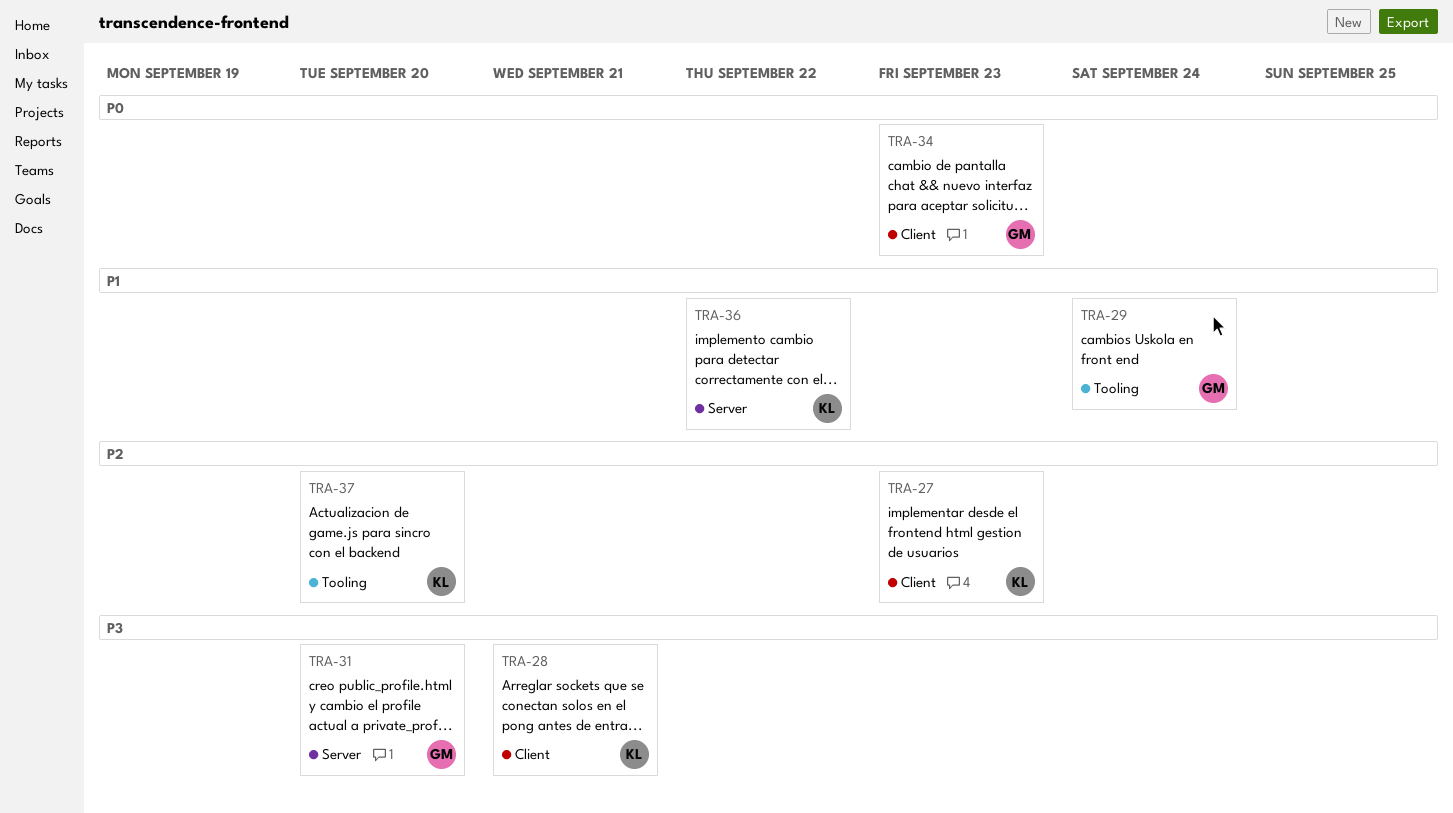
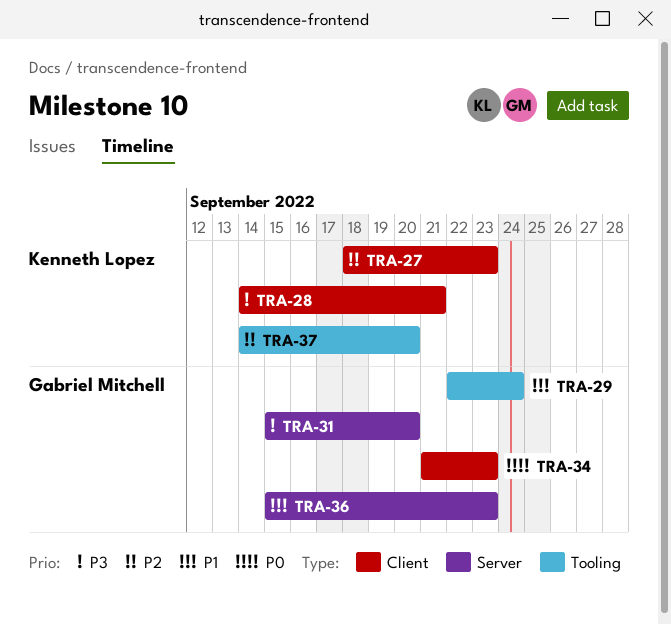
TRA-36, owner: Kenneth Lopez -> Gabriel Mitchell
TRA-36, due: Sep 22 -> Sep 23

